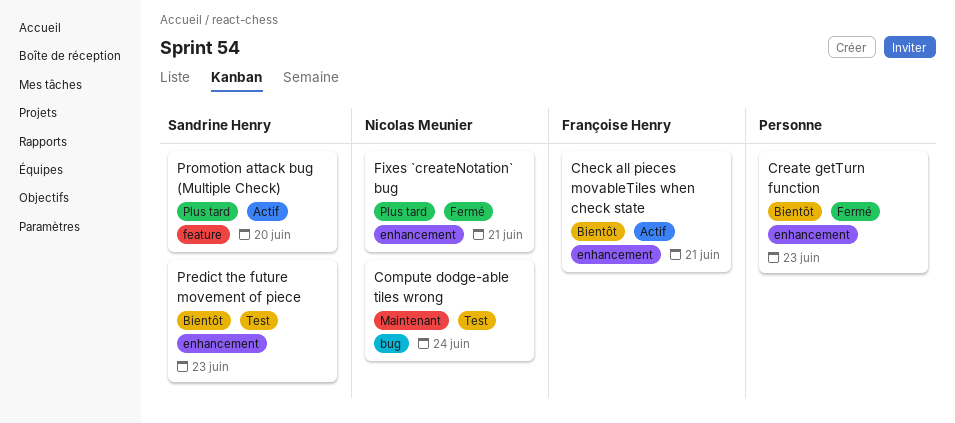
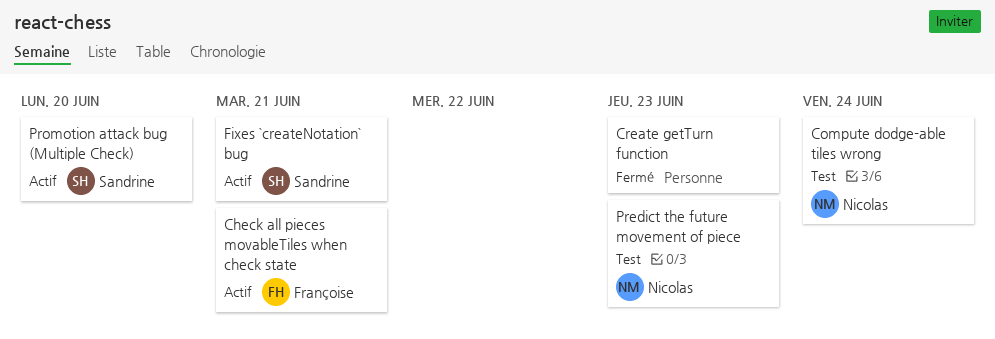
Fixes `createNotation` bug, status: Fermé -> Actif
Fixes `createNotation` bug, owner: Nicolas Meunier -> Sandrine Henry
Predict the future movement of piece, owner: Sandrine Henry -> Nicolas Meunier

